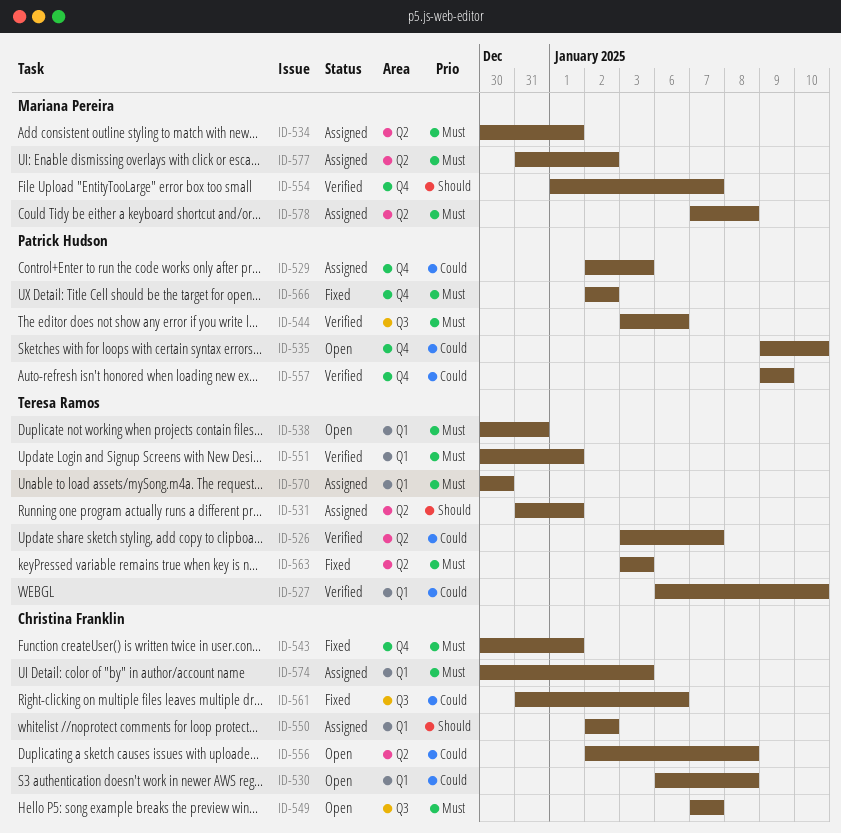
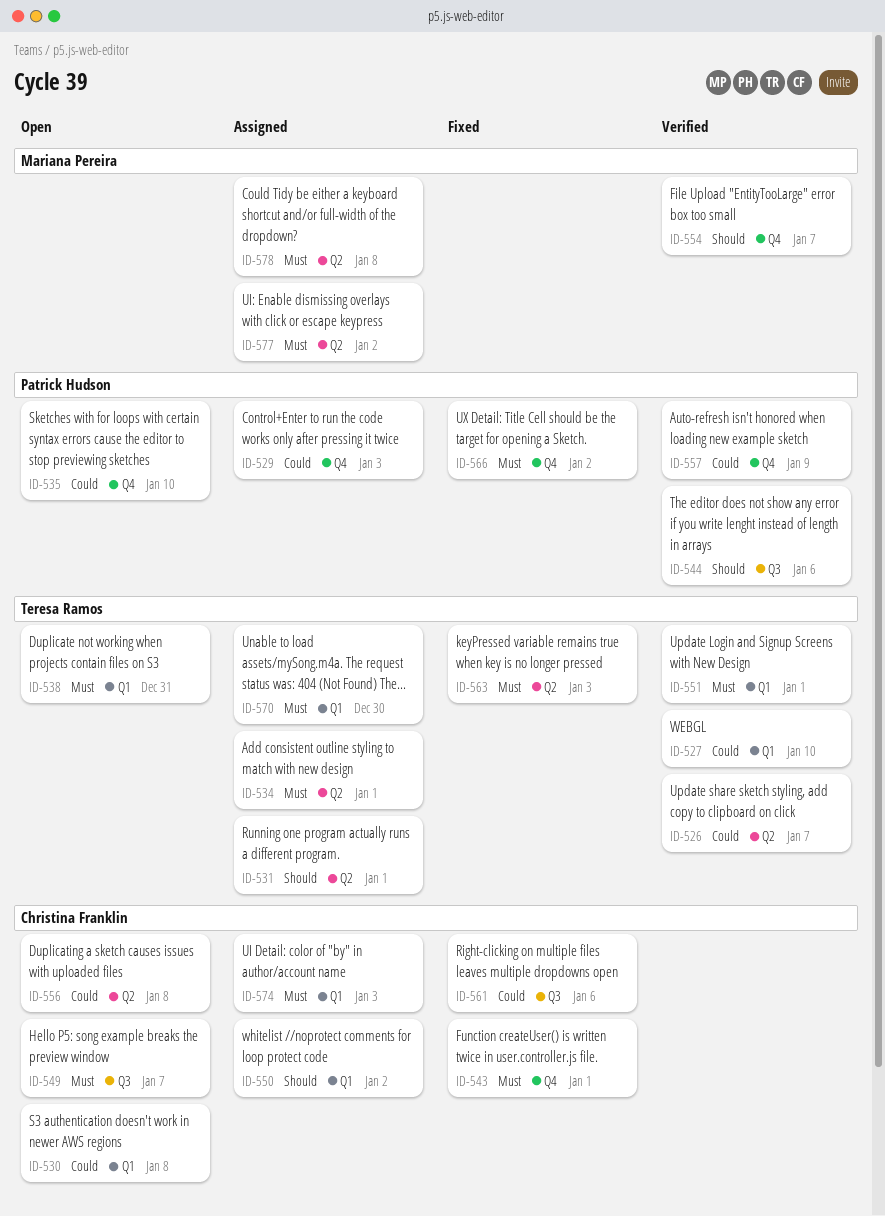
ID-534, owner: Mariana Pereira -> Teresa Ramos
ID-544, priority: Must -> Should

